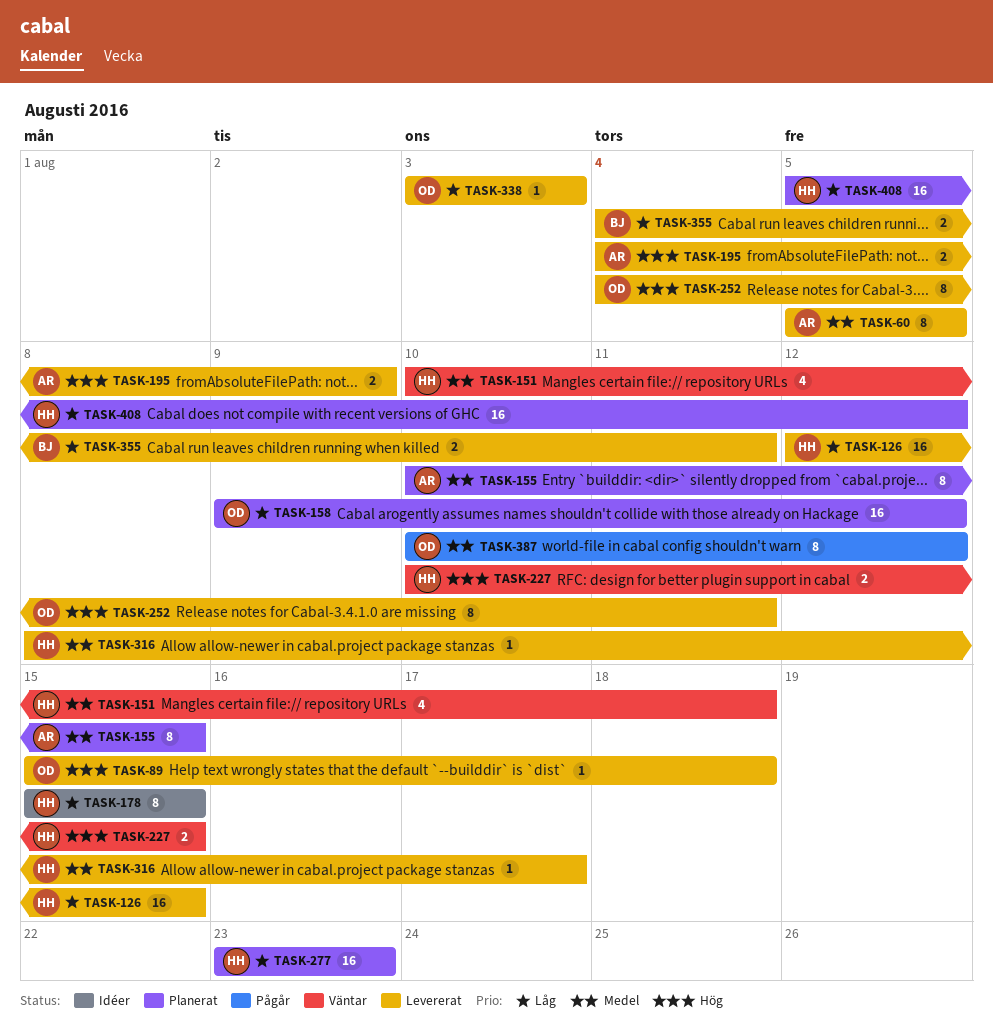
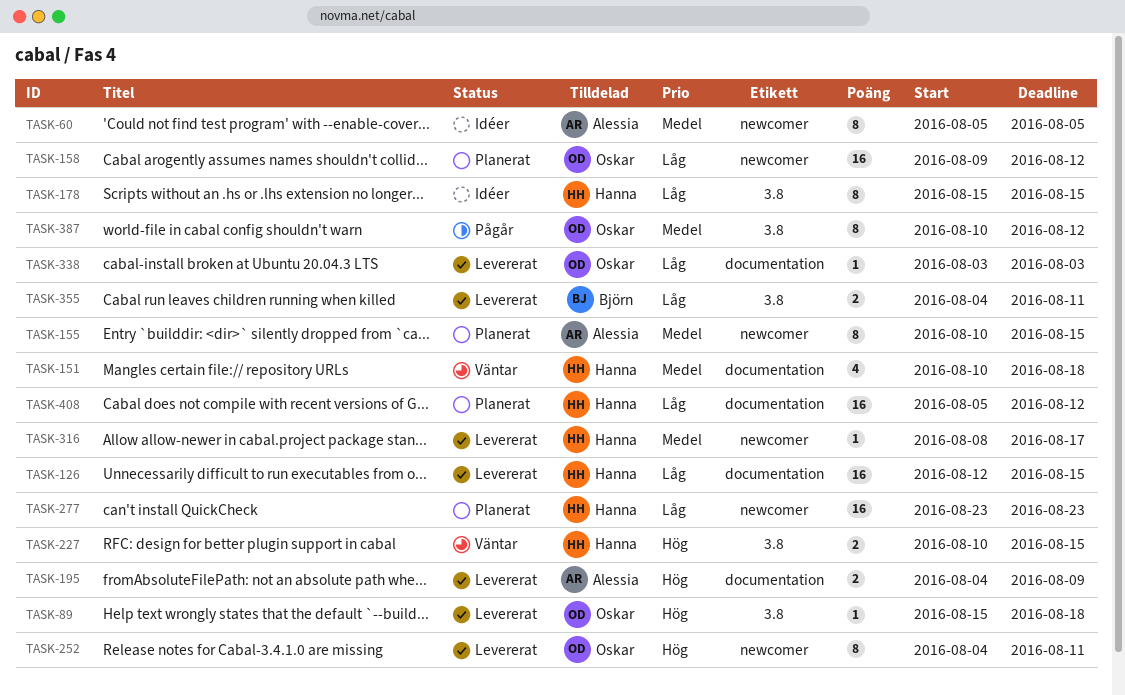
TASK-60, status: Levererat -> Idéer

